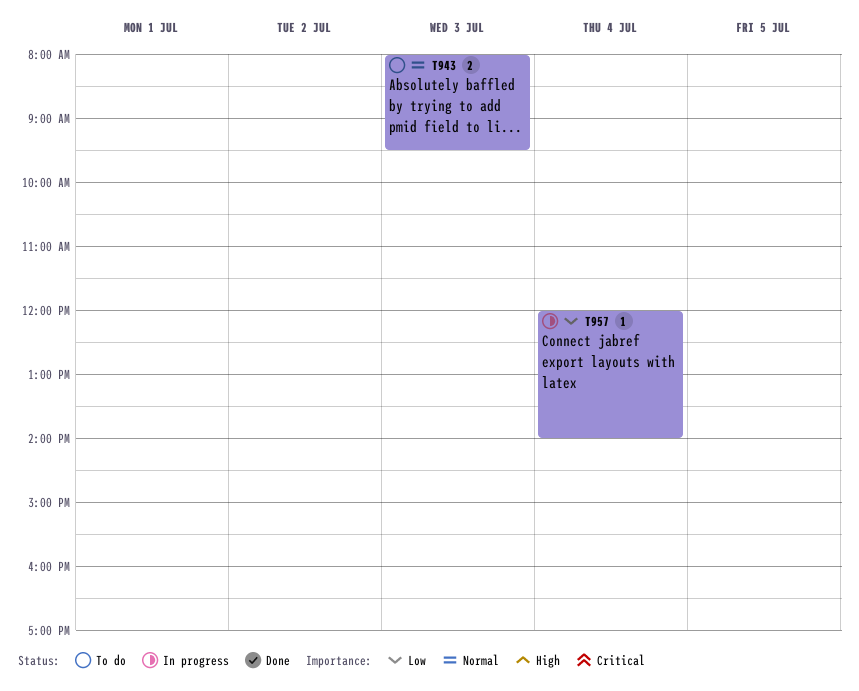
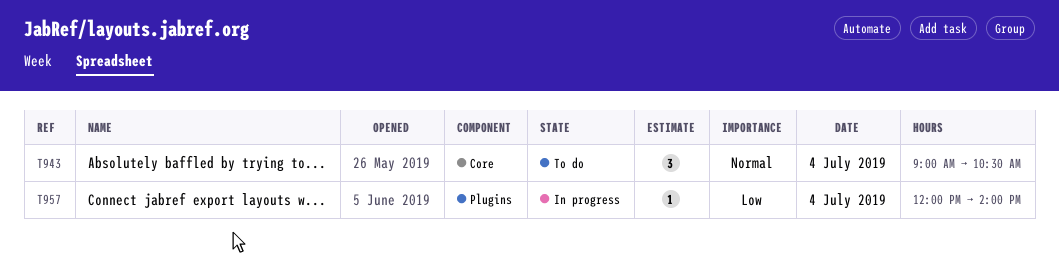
T943, estimate: 2 -> 3
T943, day: Jul 3 -> Jul 4
T943, begins: 08:00 -> 09:00
T943, ends: 09:30 -> 10:30

